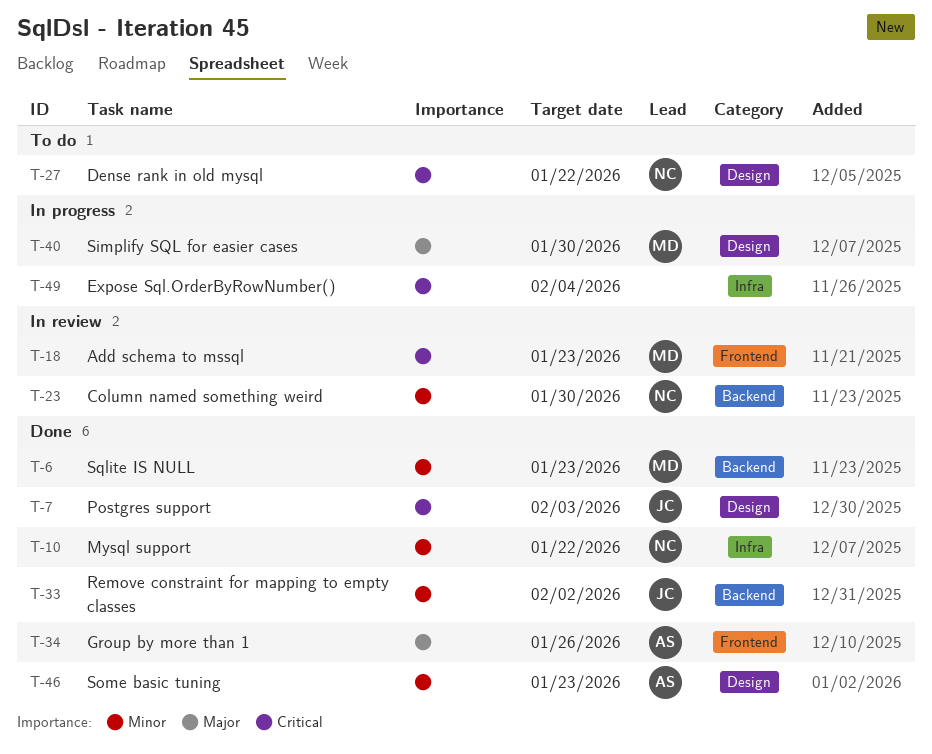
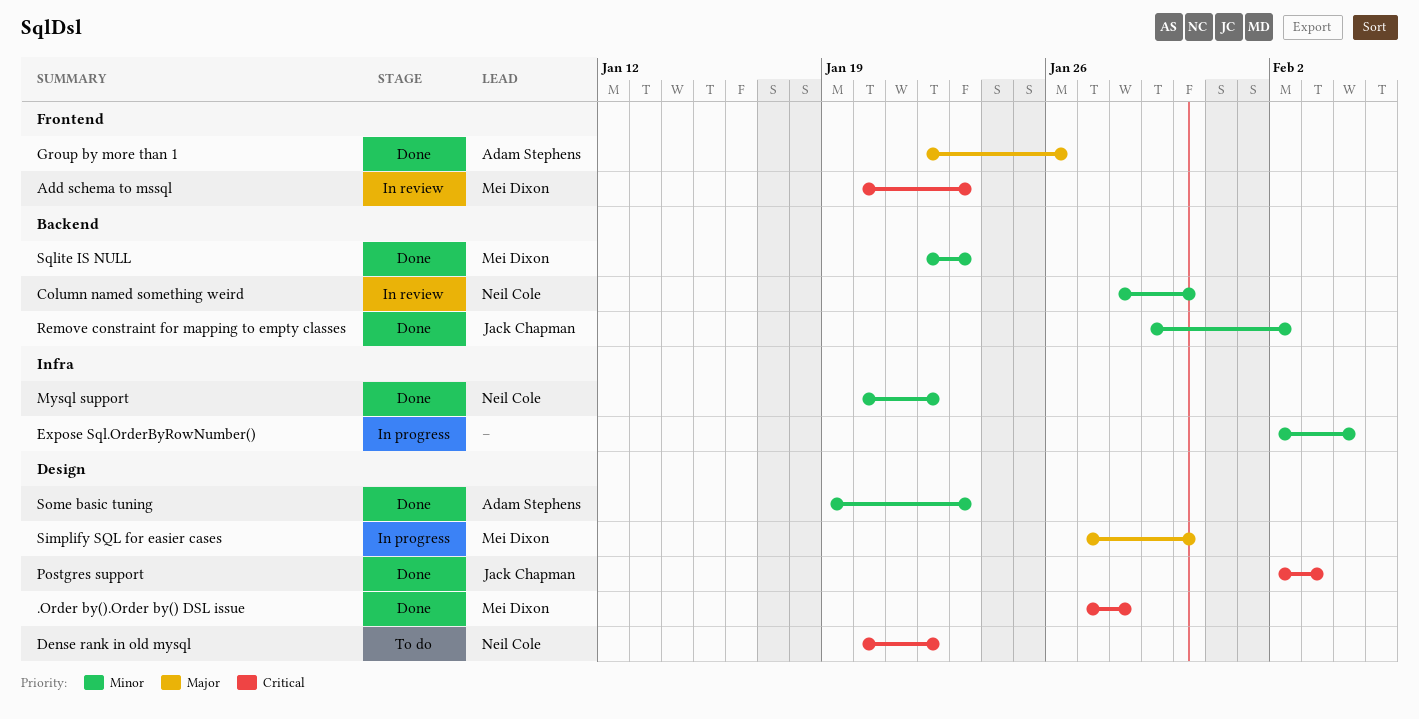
.Order by().Order by() DSL issue: none -> present
Expose Sql.OrderByRowNumber(), priority: Critical -> Minor

